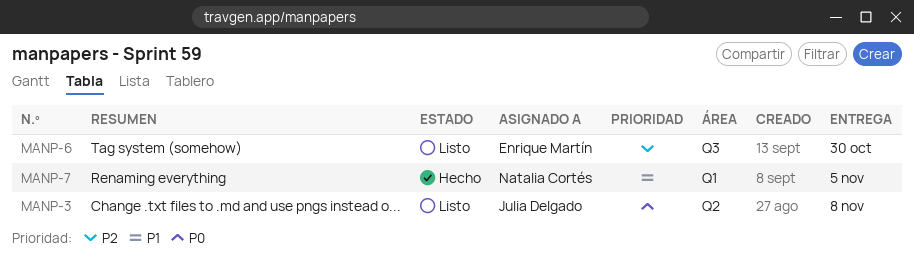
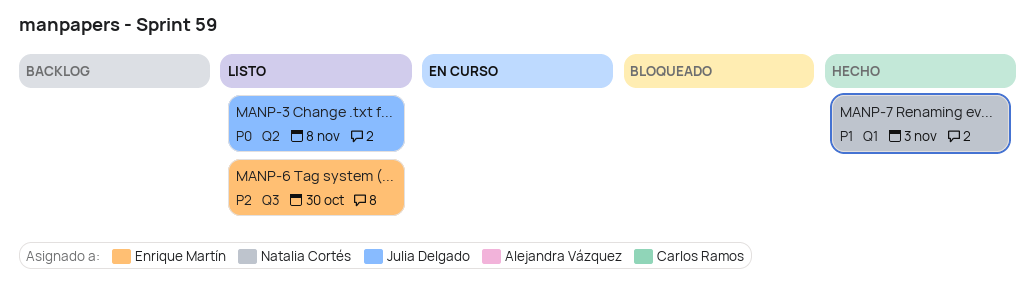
MANP-7, due: Nov 5 -> Nov 3

